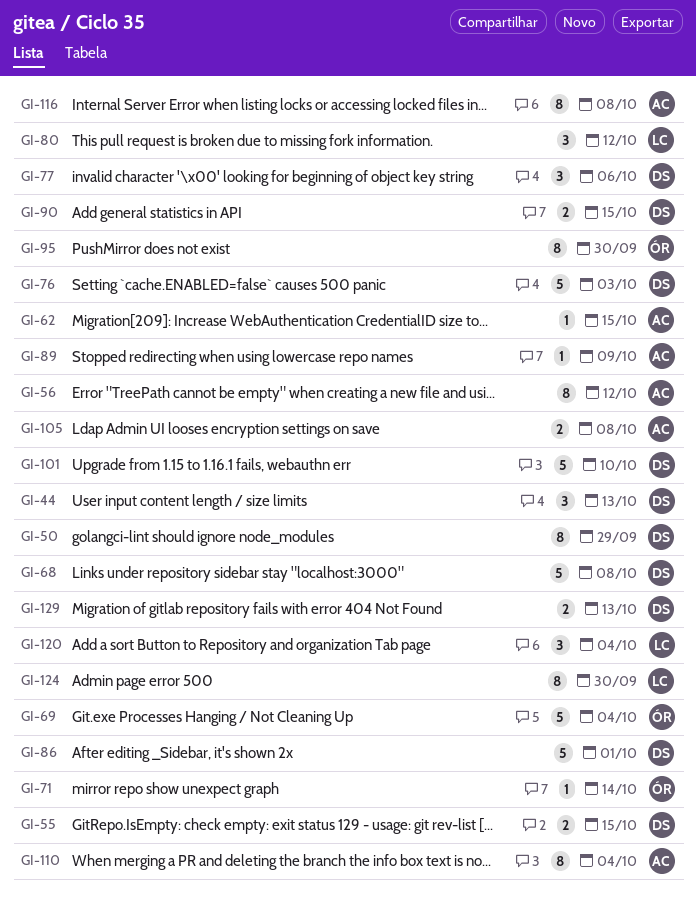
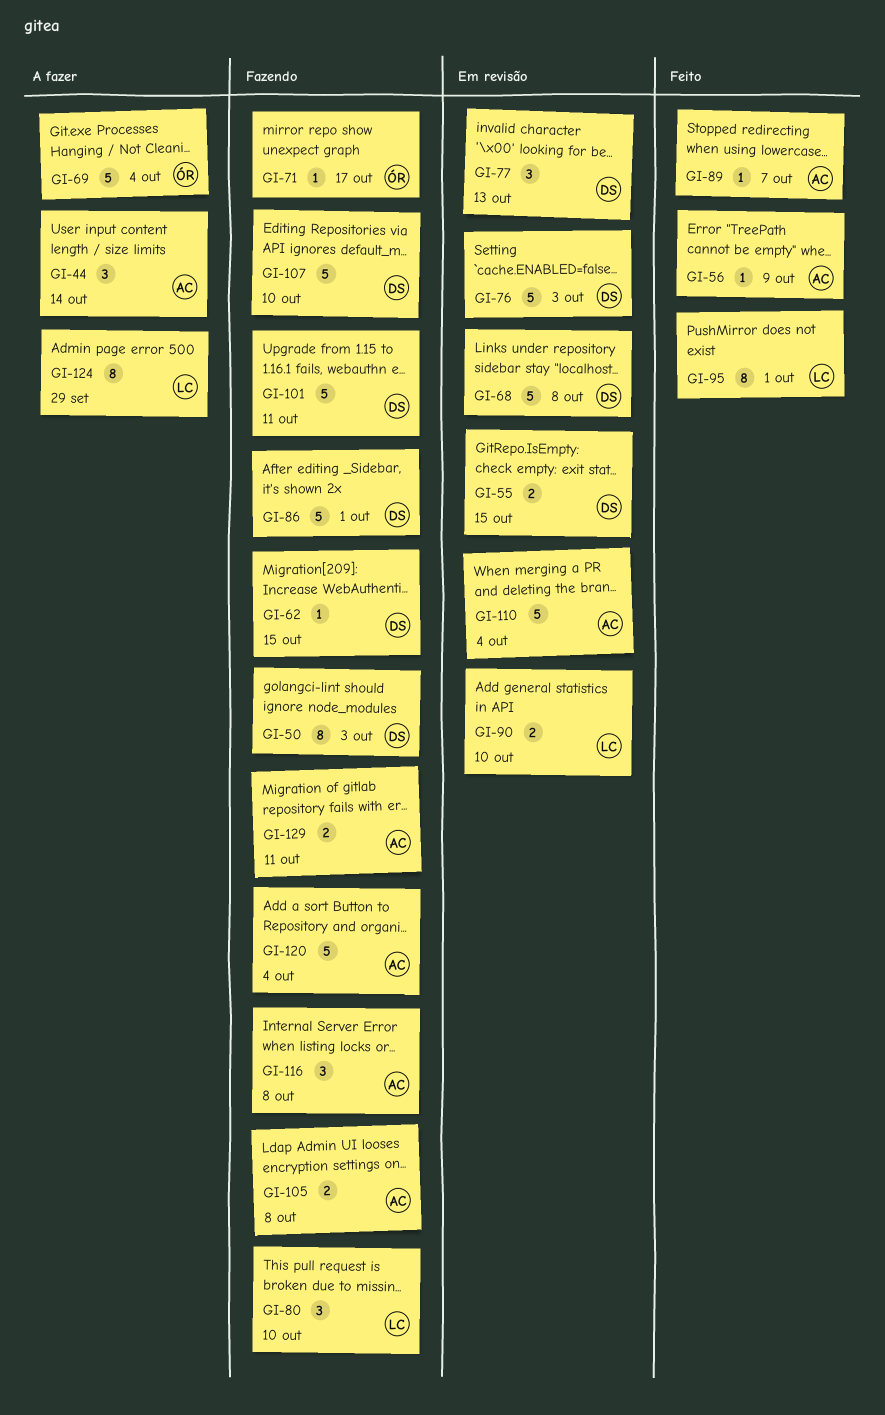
GI-44, owner: DS -> AC
GI-44, due: Oct 13 -> Oct 14
GI-50, due: Sep 29 -> Oct 3
GI-56, estimate: 8 -> 1
GI-56, due: Oct 12 -> Oct 9
GI-62, owner: AC -> DS
GI-71, due: Oct 14 -> Oct 17
GI-77, due: Oct 6 -> Oct 13
GI-80, due: Oct 12 -> Oct 10
GI-89, due: Oct 9 -> Oct 7
GI-90, owner: DS -> LC
GI-90, due: Oct 15 -> Oct 10
GI-95, owner: ÓR -> LC
GI-95, due: Sep 30 -> Oct 1
GI-101, due: Oct 10 -> Oct 11
GI-107: none -> present
GI-110, estimate: 8 -> 5
GI-116, estimate: 8 -> 3
GI-120, owner: LC -> AC
GI-120, estimate: 3 -> 5
GI-124, due: Sep 30 -> Sep 29
GI-129, owner: DS -> AC
GI-129, due: Oct 13 -> Oct 11

